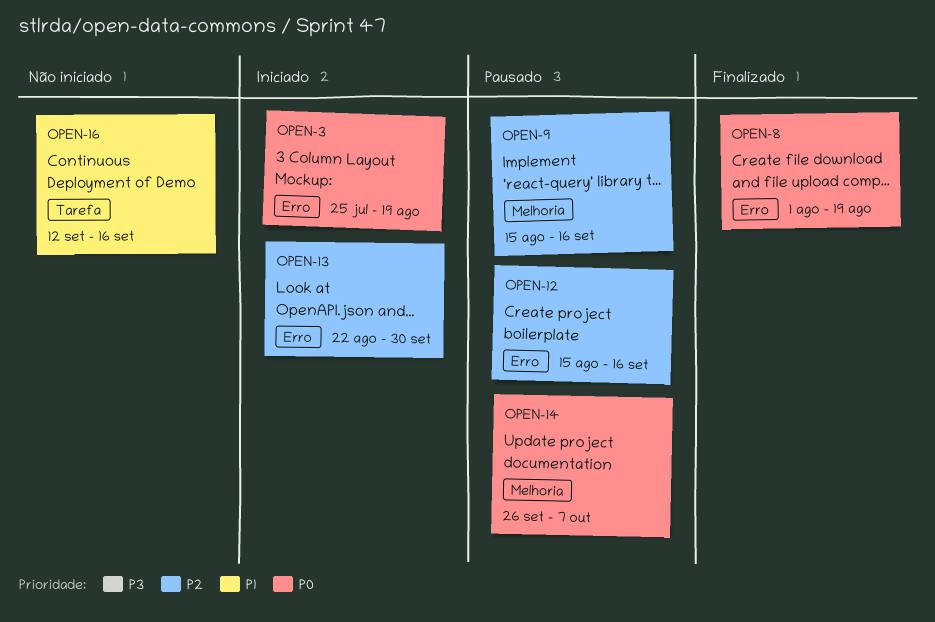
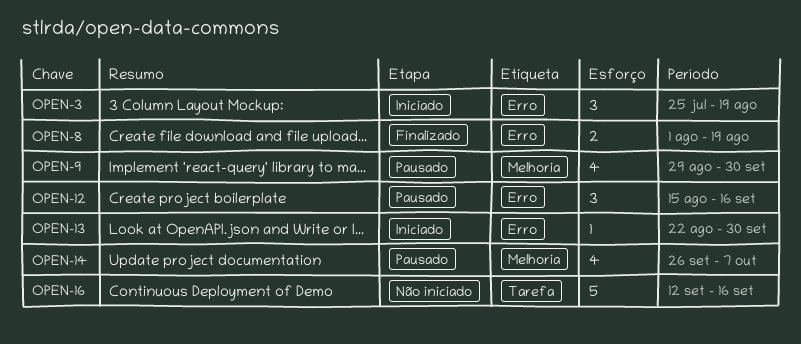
OPEN-9, start: Aug 15 -> Aug 29
OPEN-9, due: Sep 16 -> Sep 30

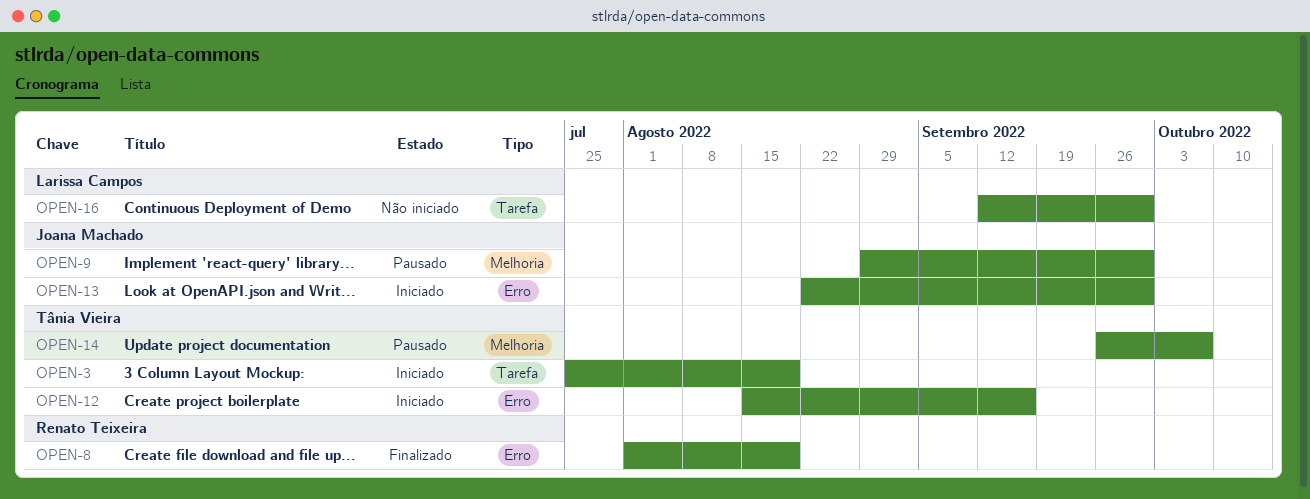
OPEN-3, label: Erro -> Tarefa
OPEN-12, status: Pausado -> Iniciado
OPEN-16, due: Sep 16 -> Sep 30

